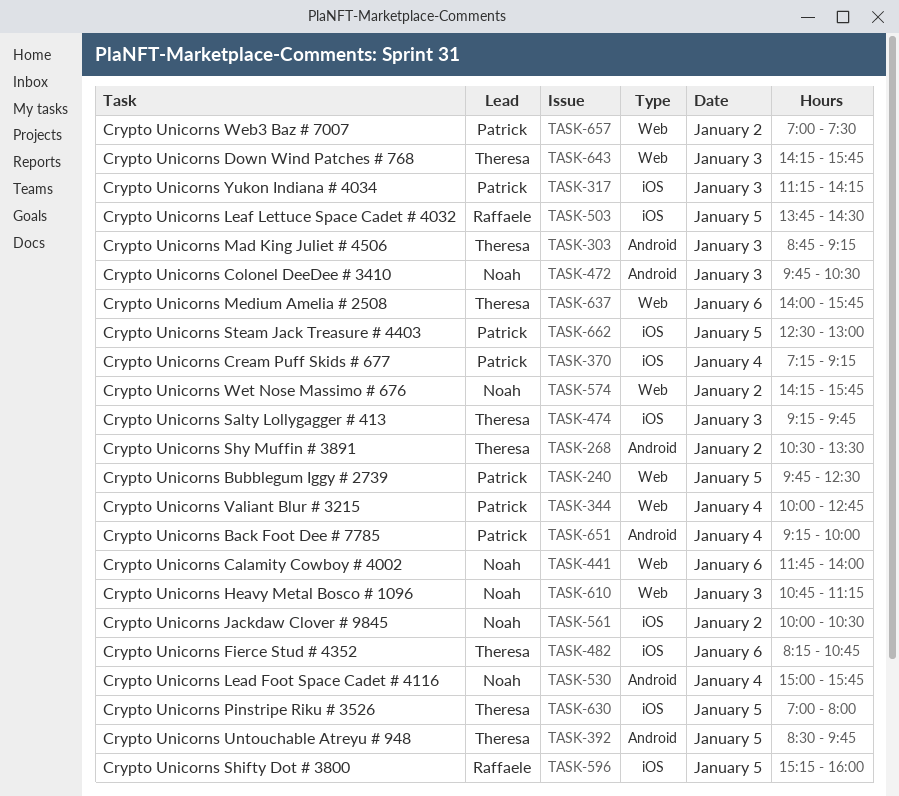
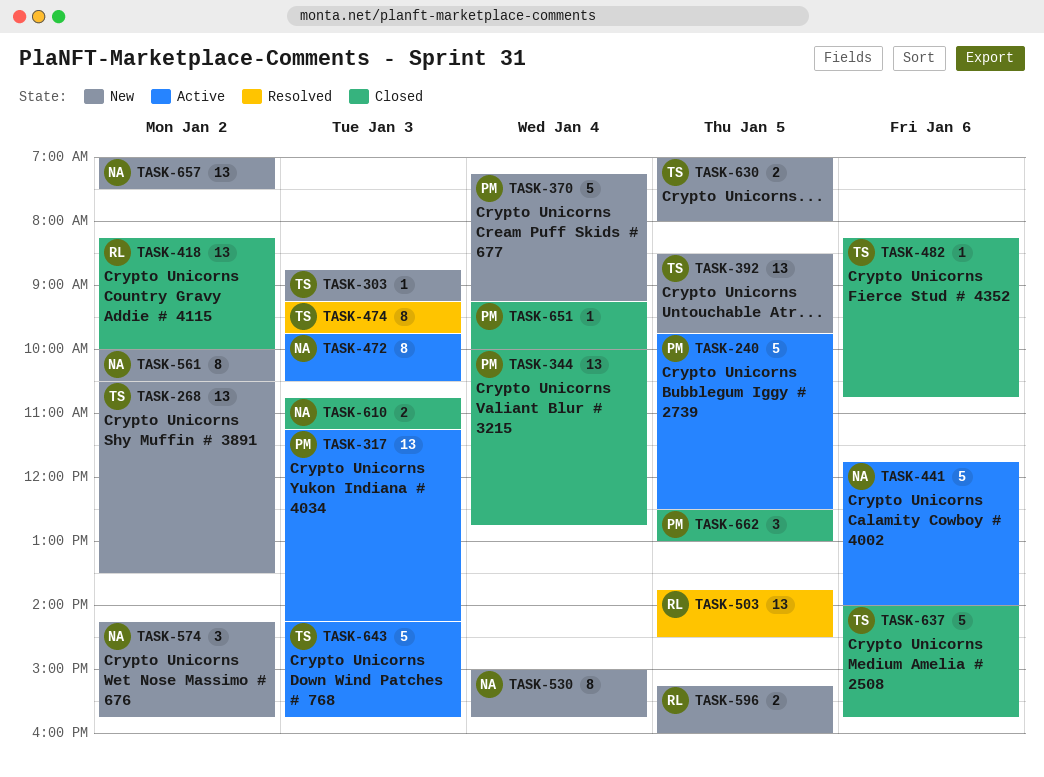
TASK-418: none -> present
TASK-657, owner: Patrick -> Noah

